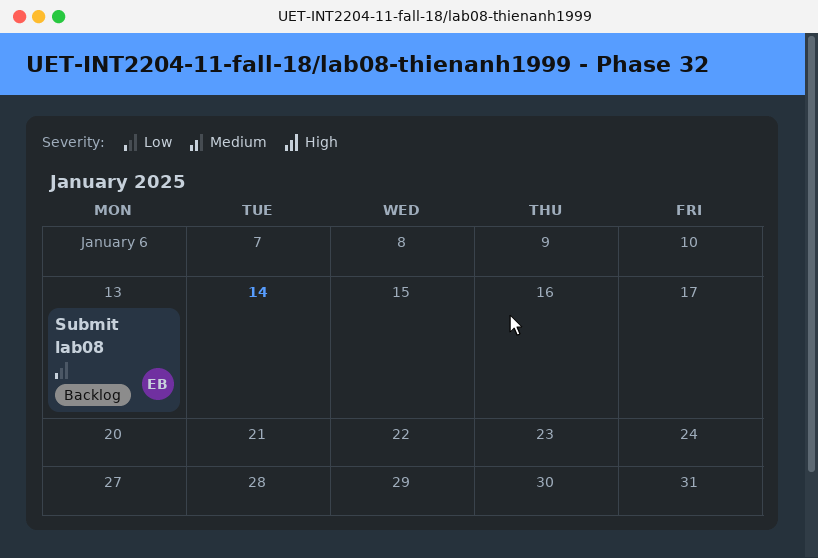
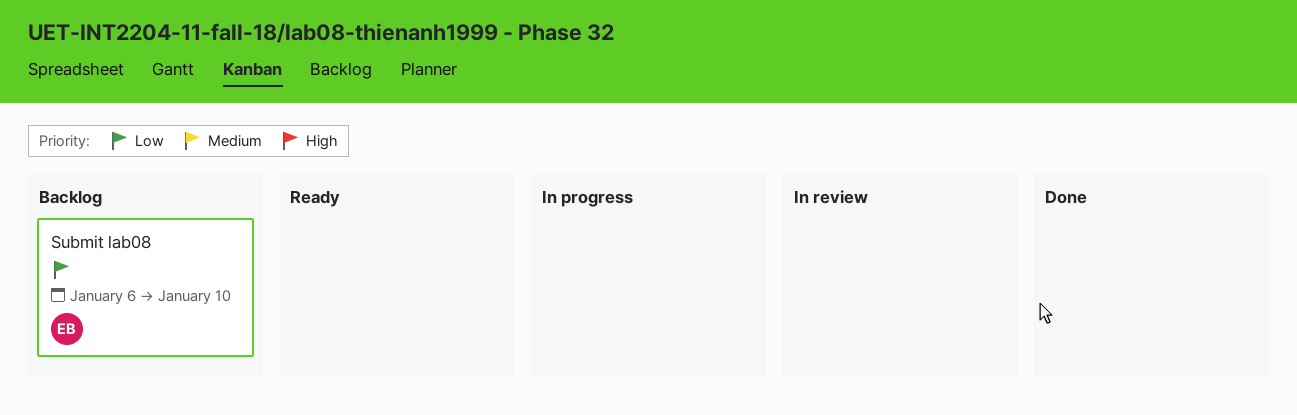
Submit lab08, due: Jan 13 -> Jan 10

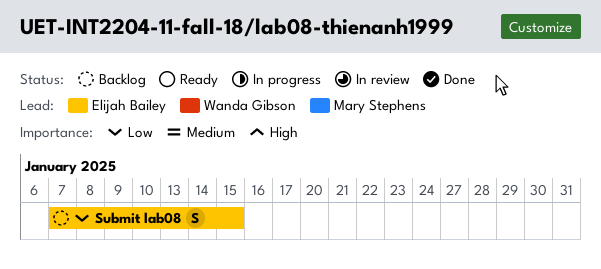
Submit lab08, start: Jan 6 -> Jan 7
Submit lab08, due: Jan 10 -> Jan 15

